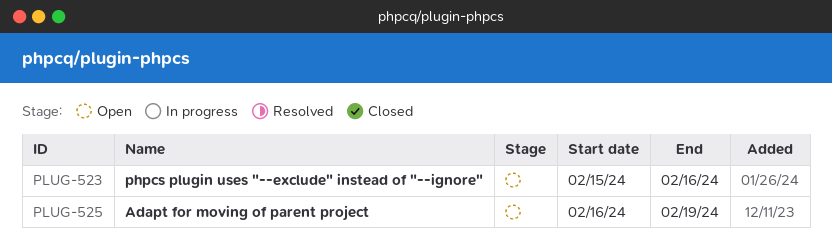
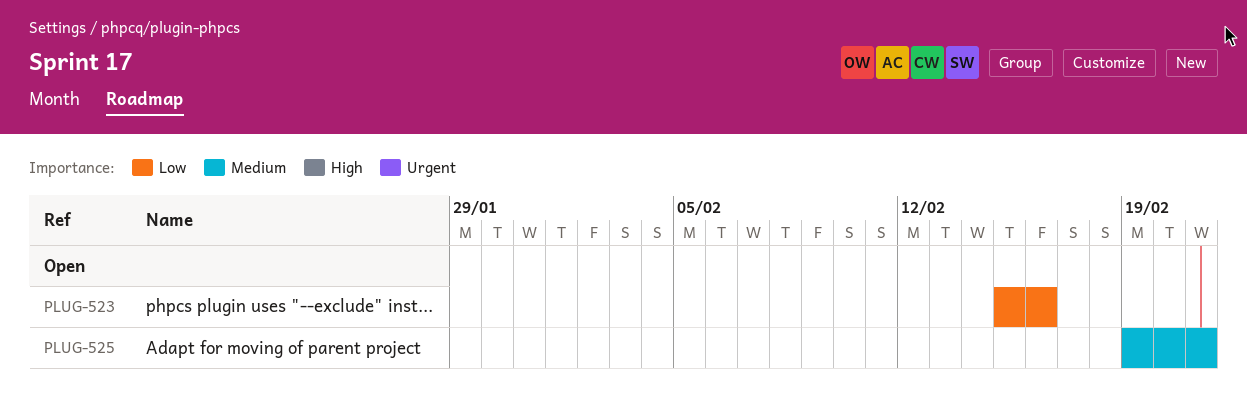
PLUG-525, start: Feb 16 -> Feb 19
PLUG-525, due: Feb 19 -> Feb 21

